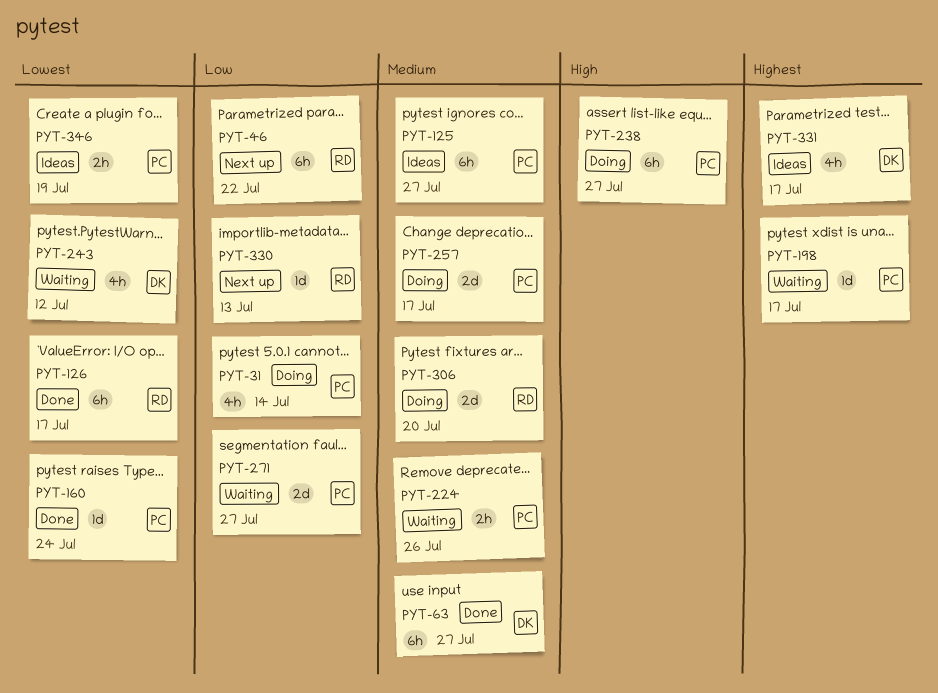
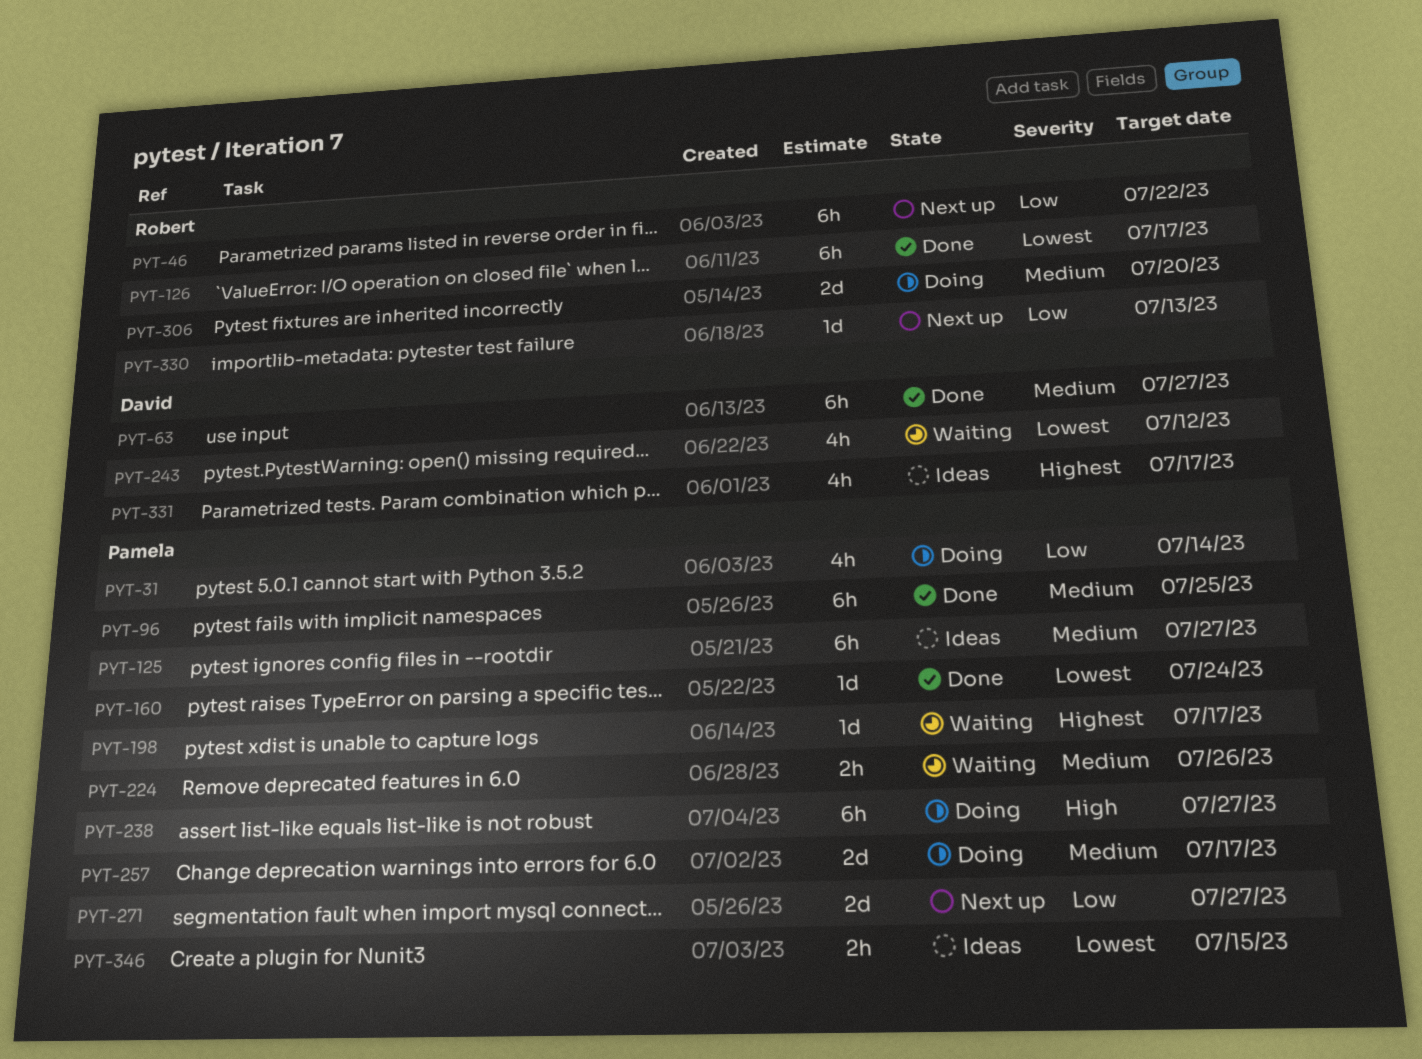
PYT-96: none -> present
PYT-271, status: Waiting -> Next up
PYT-346, due: Jul 19 -> Jul 15

